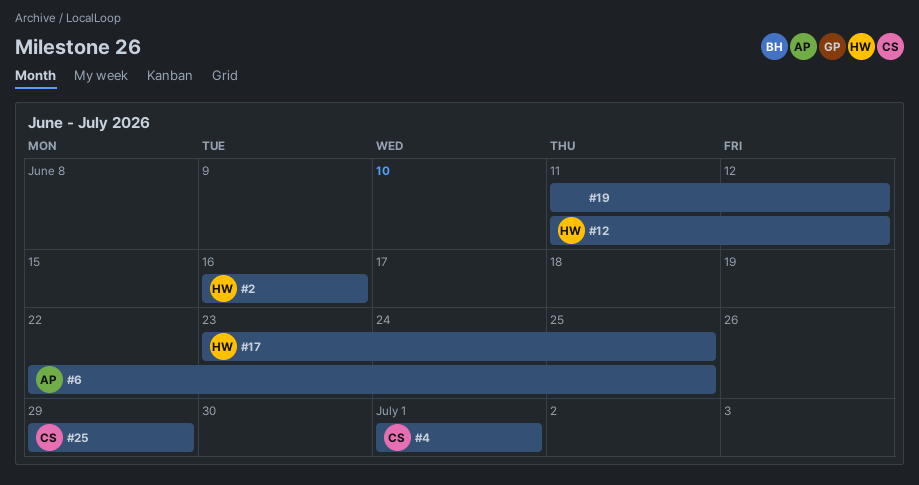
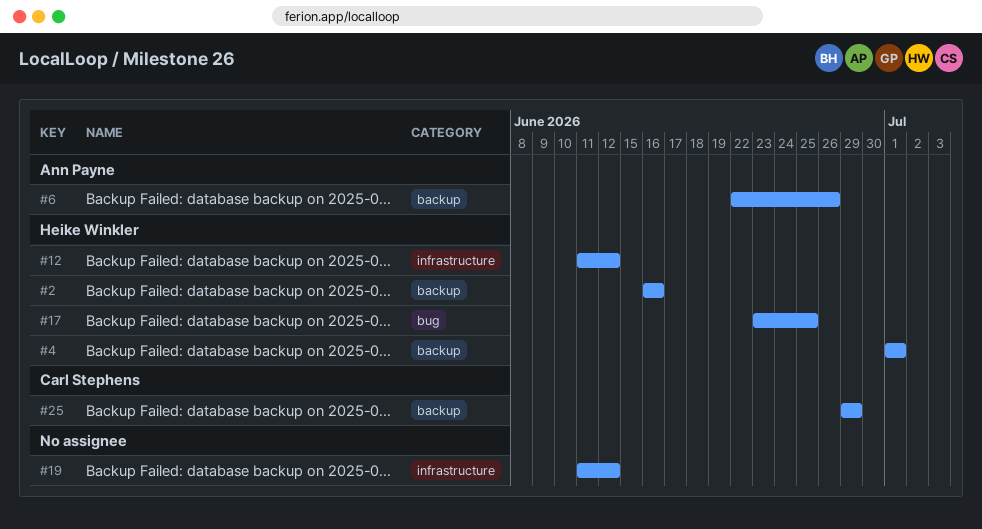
#4, owner: Carl Stephens -> Heike Winkler
#6, due: Jun 25 -> Jun 26

